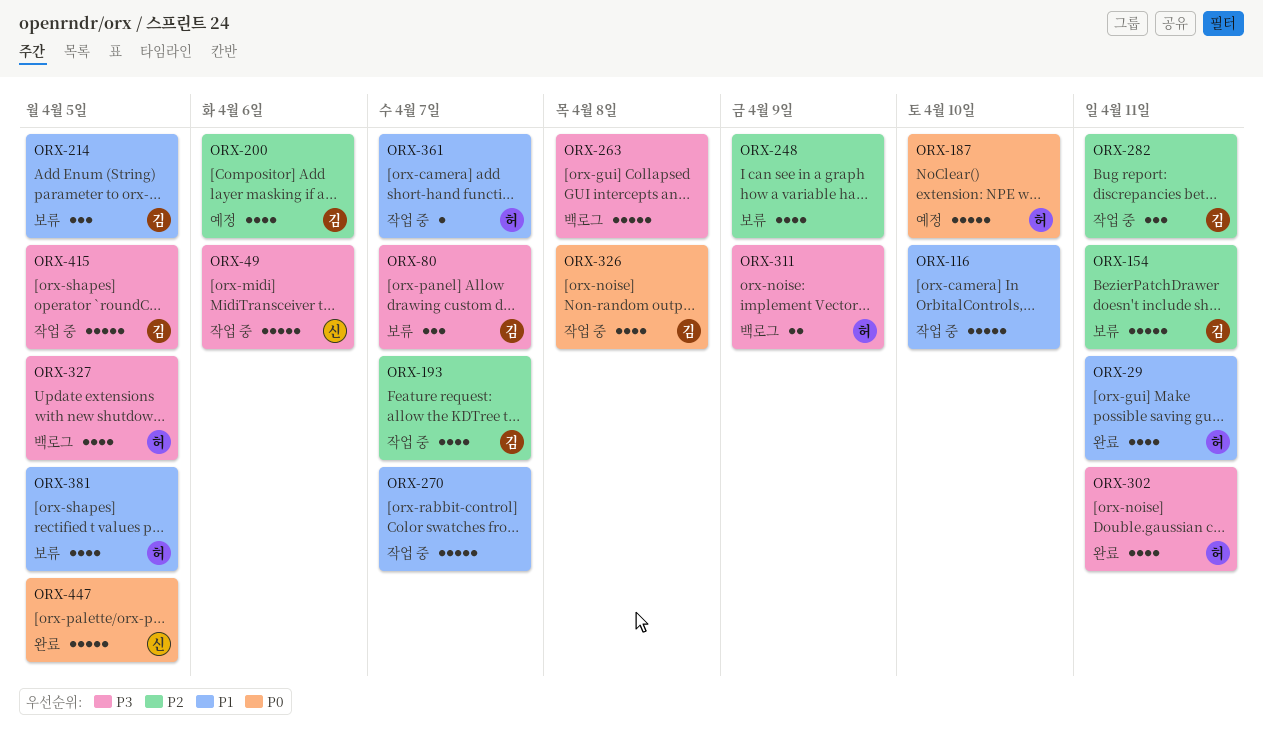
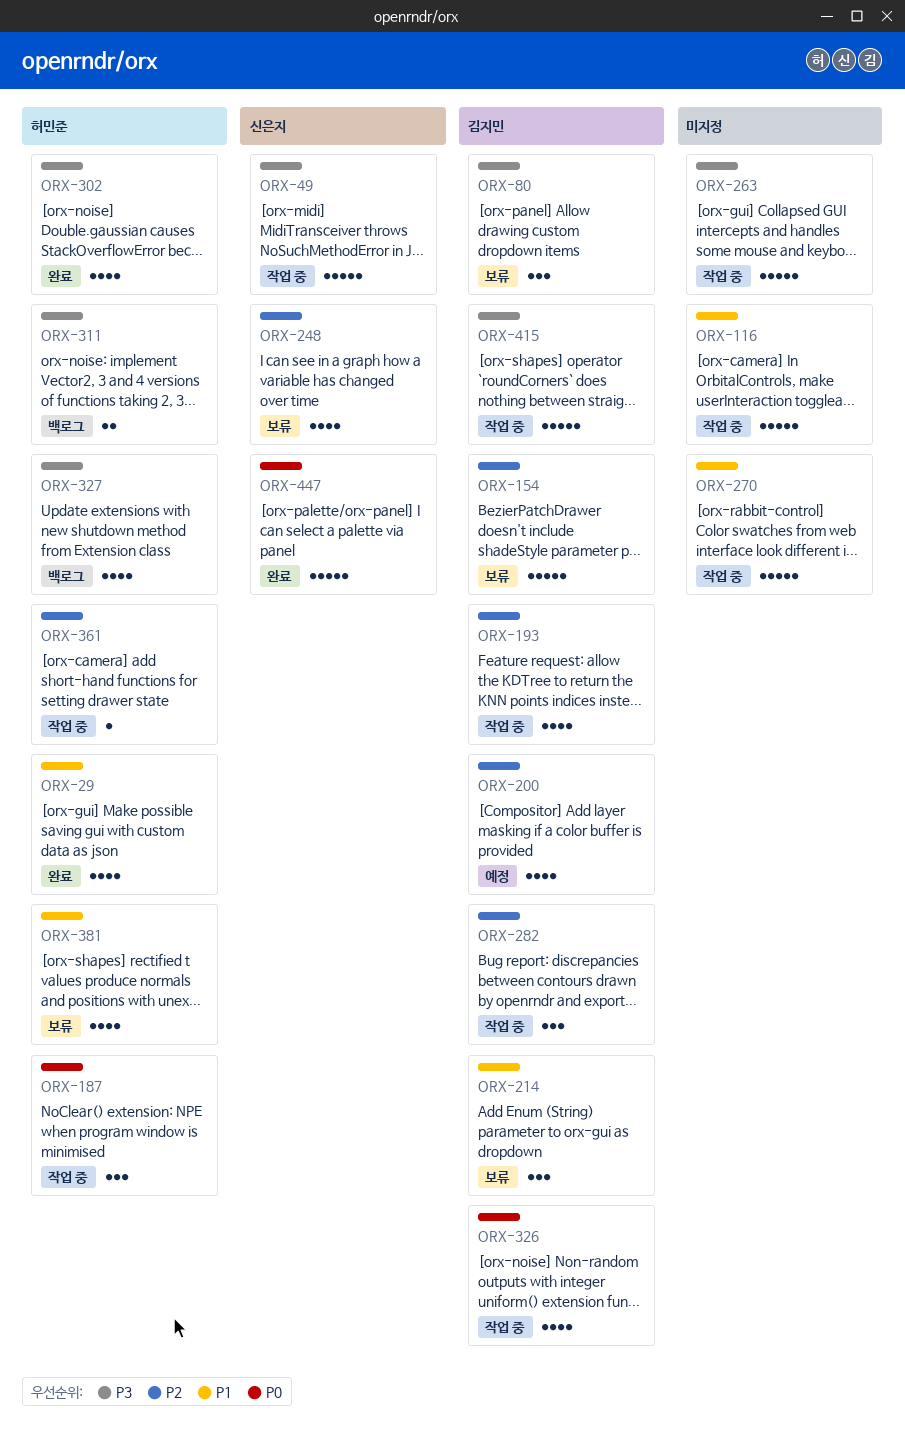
ORX-187, status: 예정 -> 작업 중
ORX-187, estimate: 5 -> 3
ORX-248, owner: none -> 신은지
ORX-263, status: 백로그 -> 작업 중
ORX-361, priority: P1 -> P2

